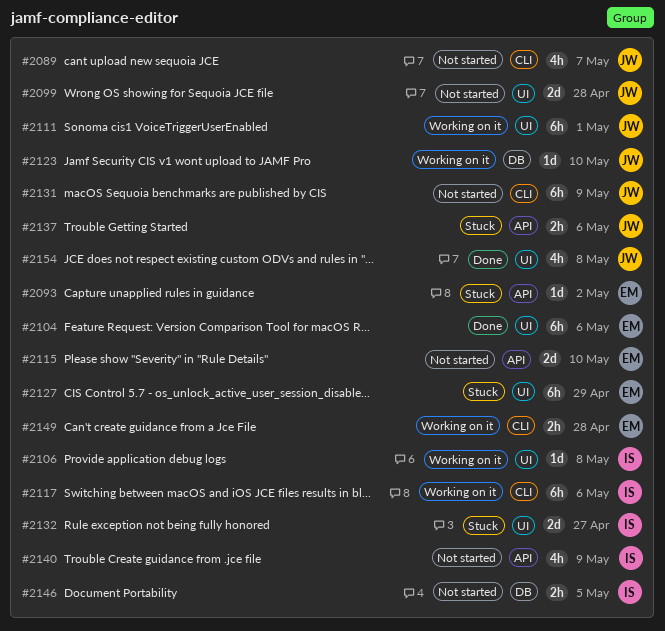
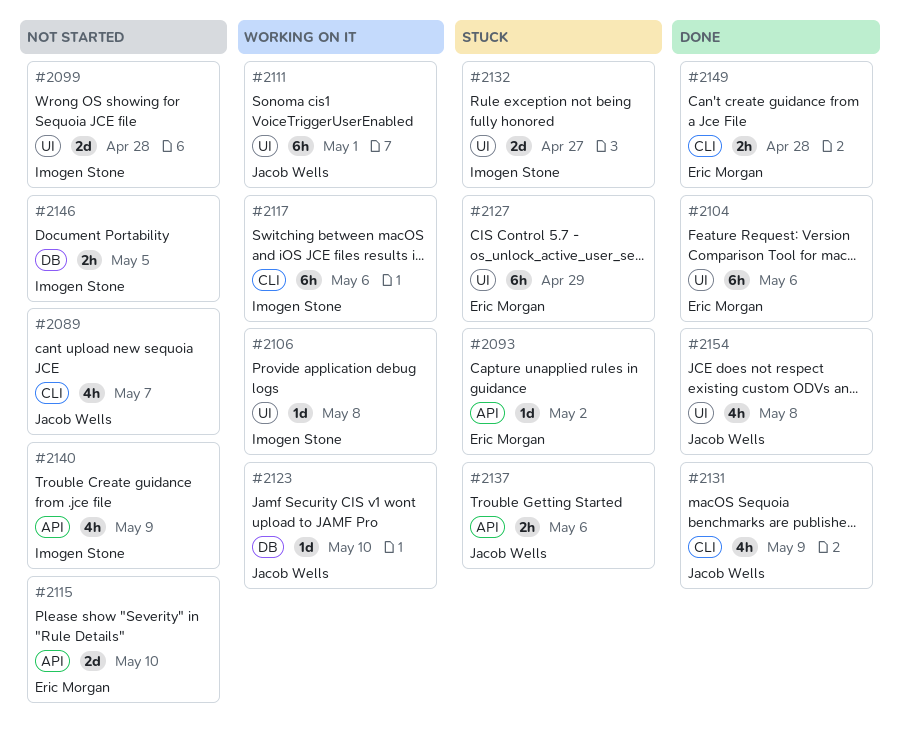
#2099, owner: Jacob Wells -> Imogen Stone
#2131, status: Not started -> Done
#2131, estimate: 6h -> 4h
#2149, status: Working on it -> Done

